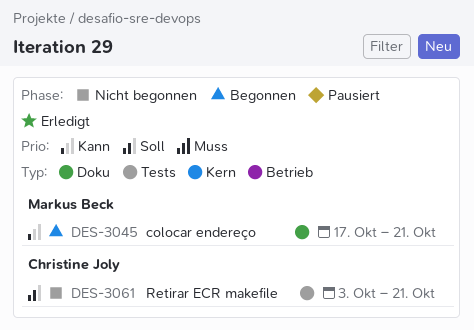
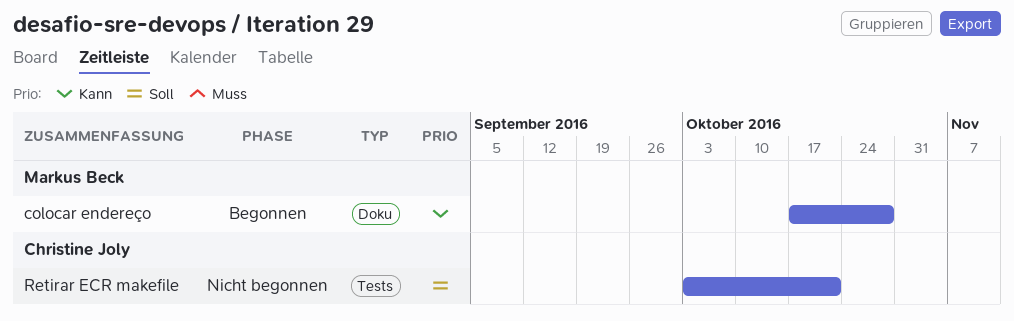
colocar endereço, due: Oct 21 -> Oct 28

